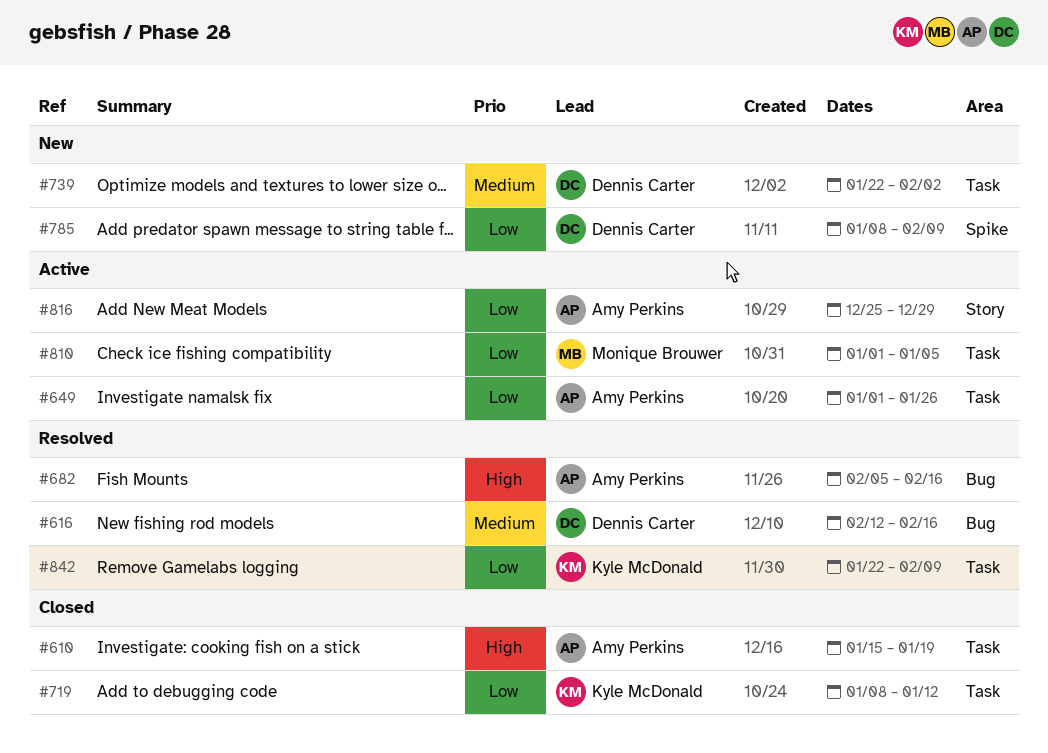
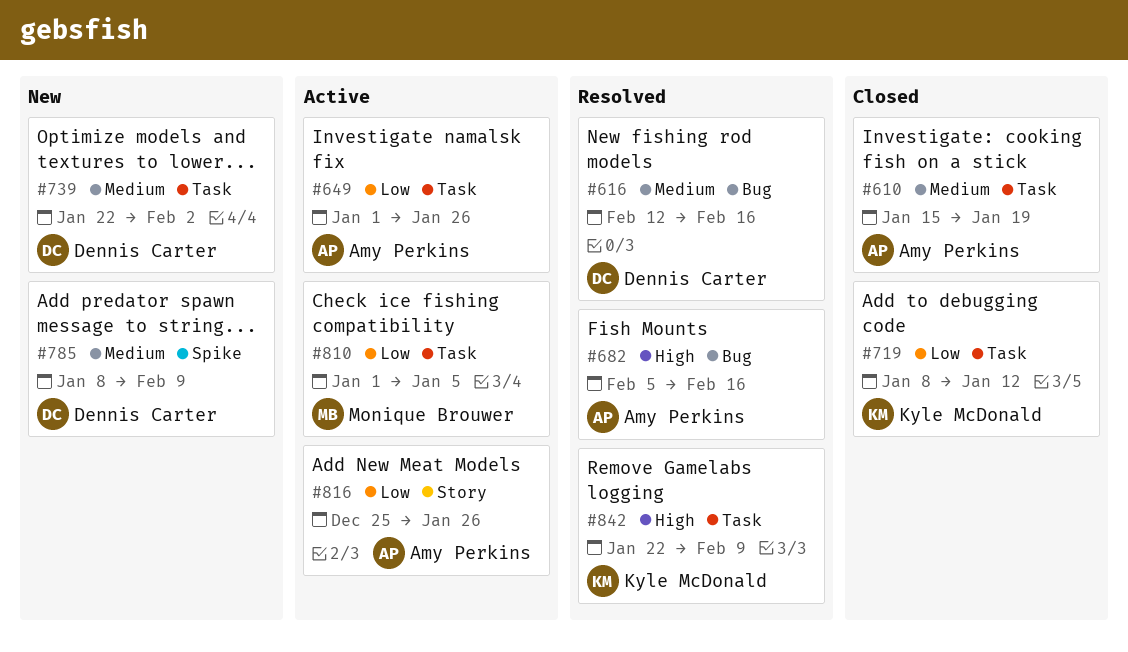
#610, priority: High -> Medium
#785, priority: Low -> Medium
#816, due: Dec 29 -> Jan 26
#842, priority: Low -> High

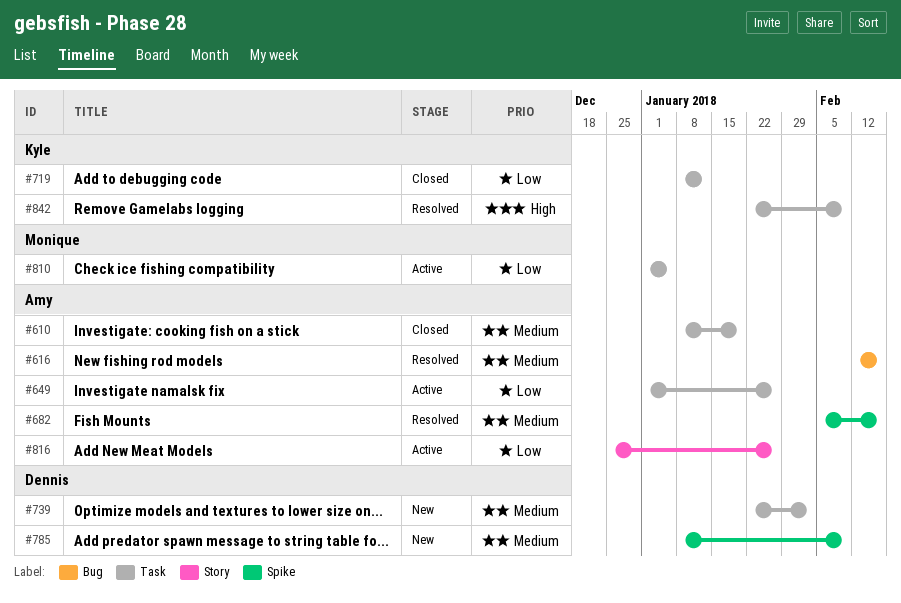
#610, start: Jan 15 -> Jan 8
#616, owner: Dennis Carter -> Amy Perkins
#682, priority: High -> Medium
#682, label: Bug -> Spike

